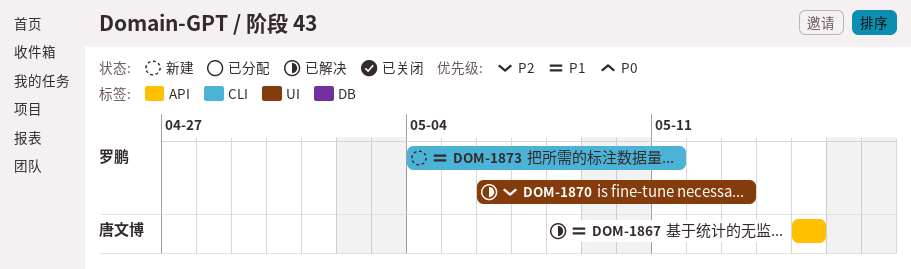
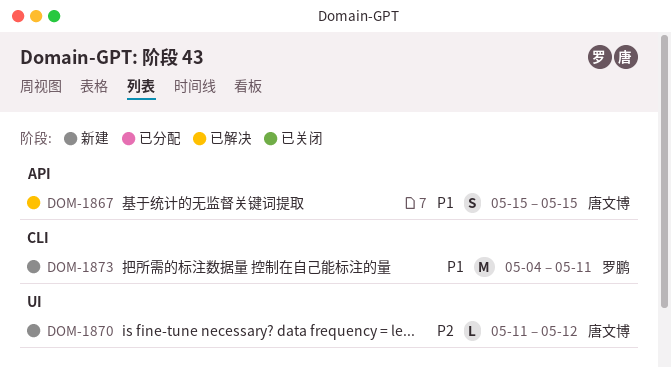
DOM-1870, status: 已解决 -> 新建
DOM-1870, owner: 罗鹏 -> 唐文博
DOM-1870, start: May 6 -> May 11
DOM-1870, due: May 13 -> May 12

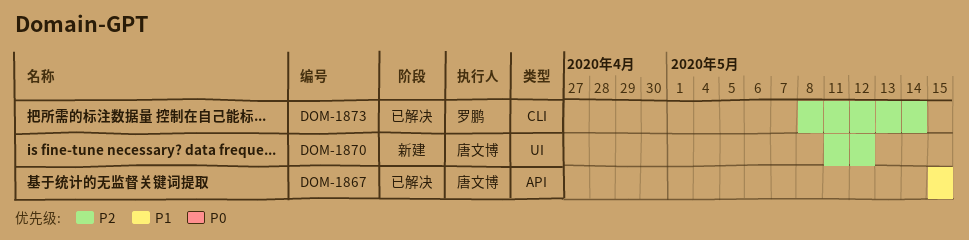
DOM-1873, status: 新建 -> 已解决
DOM-1873, priority: P1 -> P2
DOM-1873, start: May 4 -> May 8
DOM-1873, due: May 11 -> May 14

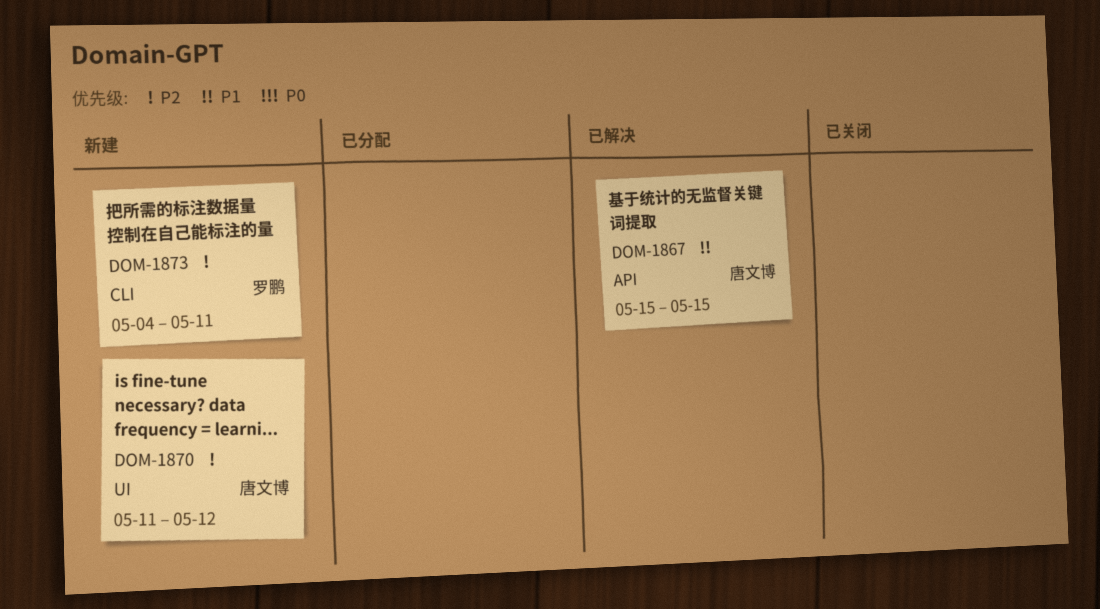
DOM-1873, status: 已解决 -> 新建
DOM-1873, start: May 8 -> May 4
DOM-1873, due: May 14 -> May 11

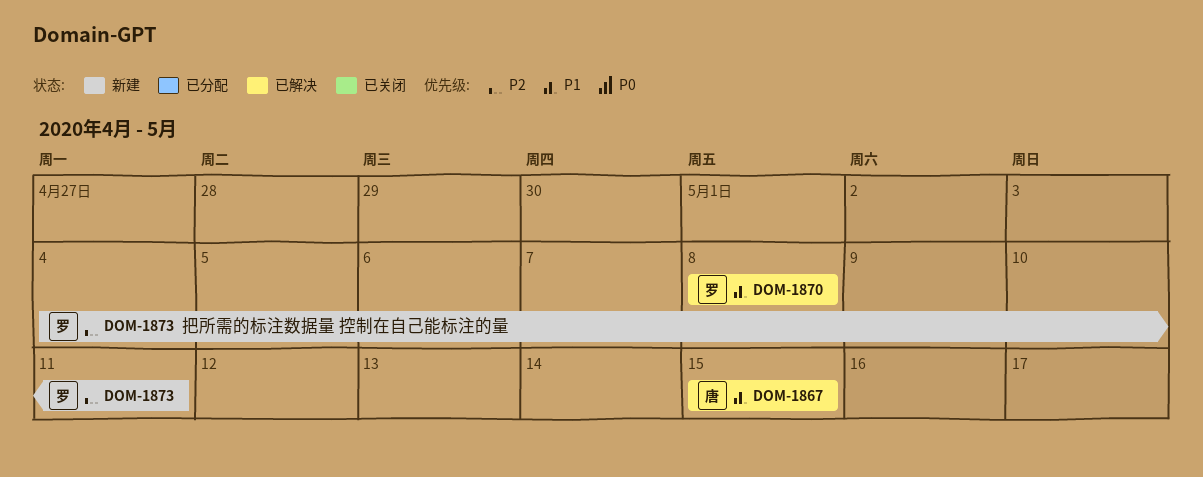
DOM-1870, status: 新建 -> 已解决
DOM-1870, owner: 唐文博 -> 罗鹏
DOM-1870, priority: P2 -> P1
DOM-1870, start: May 11 -> May 8
DOM-1870, due: May 12 -> May 8

